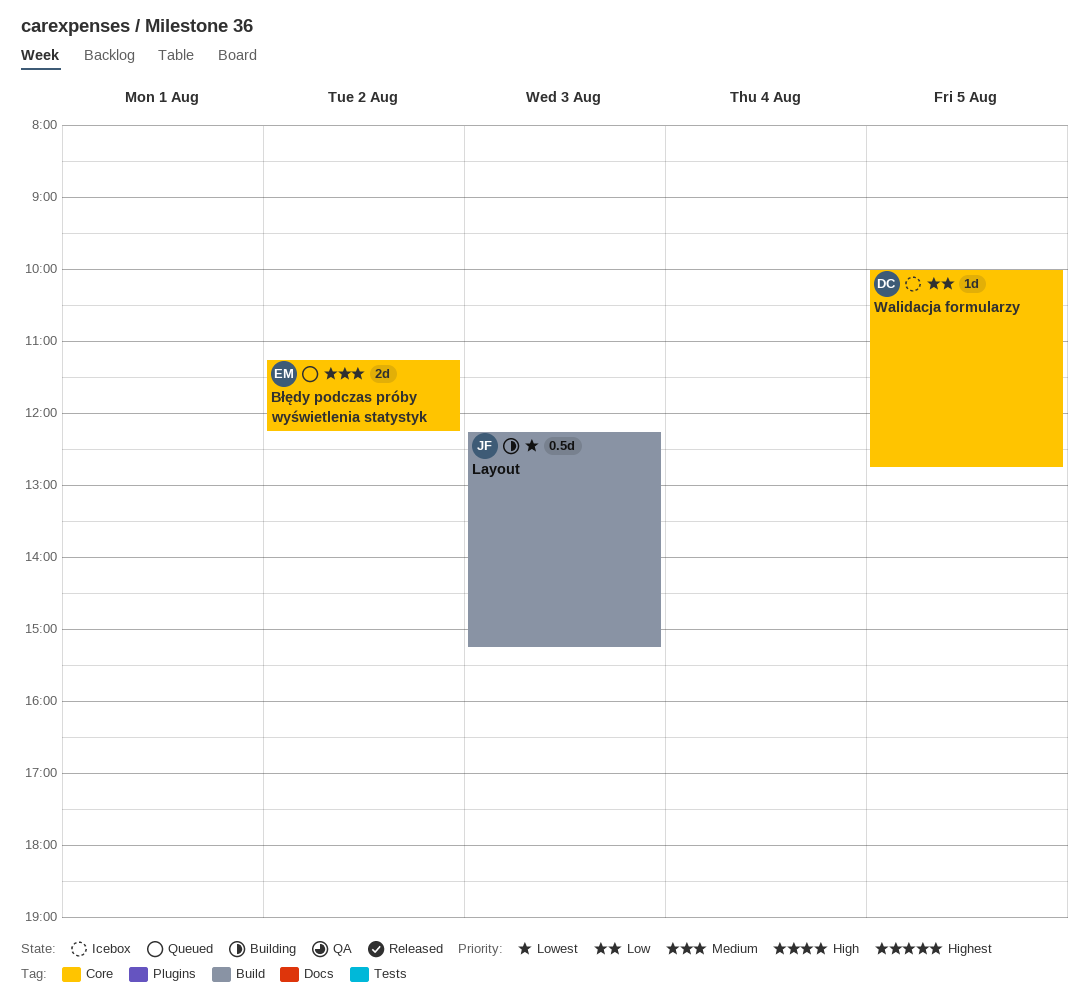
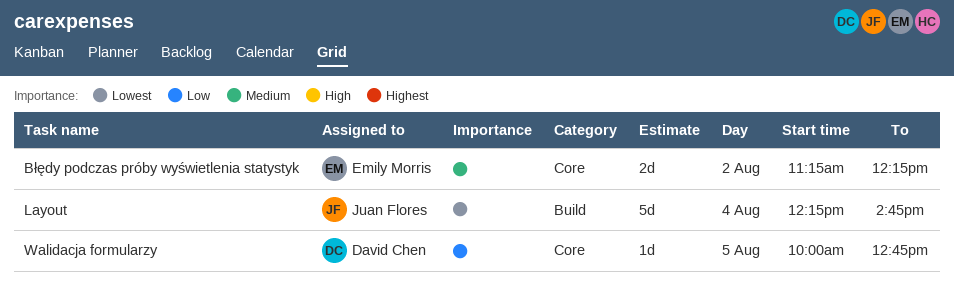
Layout, estimate: 0.5d -> 5d
Layout, day: Aug 3 -> Aug 4
Layout, ends: 15:15 -> 14:45

